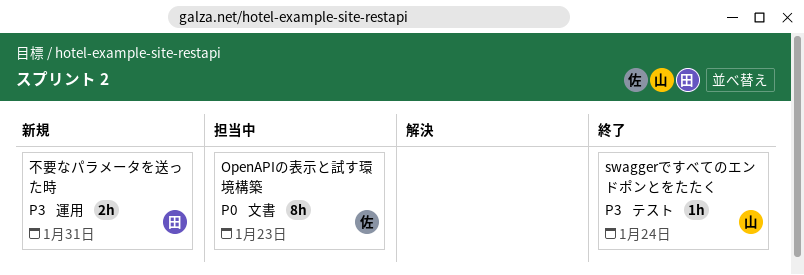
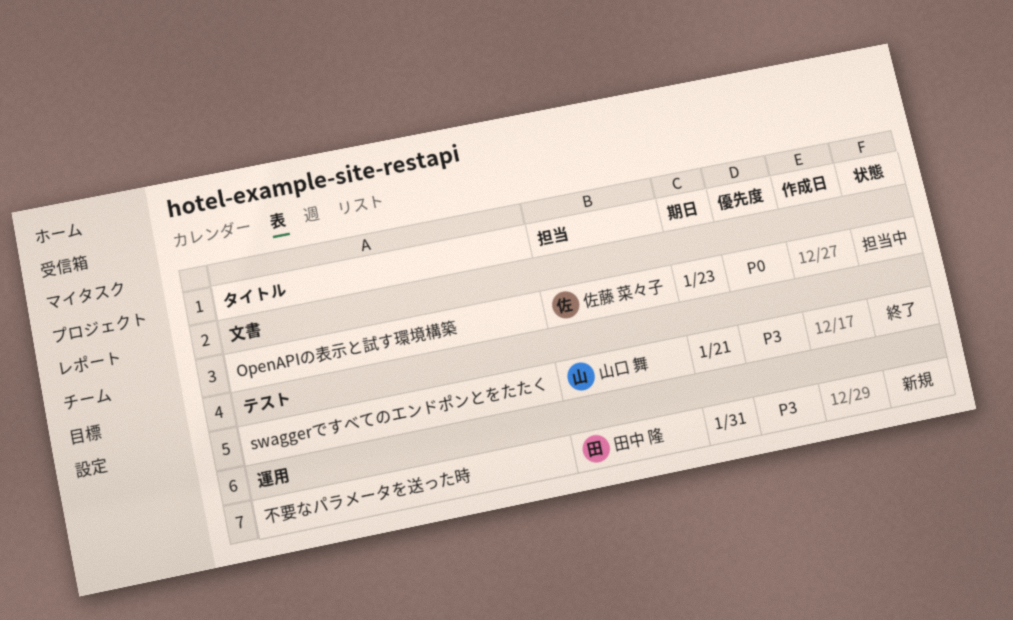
swaggerですべてのエンドポンとをたたく, due: Jan 24 -> Jan 21

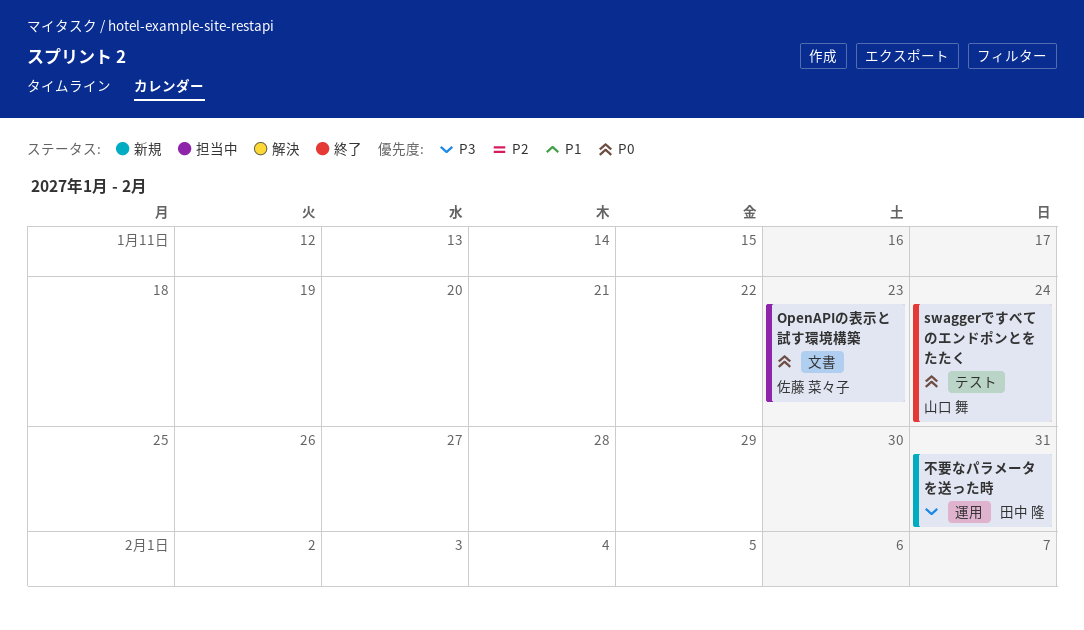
swaggerですべてのエンドポンとをたたく, priority: P3 -> P0
swaggerですべてのエンドポンとをたたく, due: Jan 21 -> Jan 24

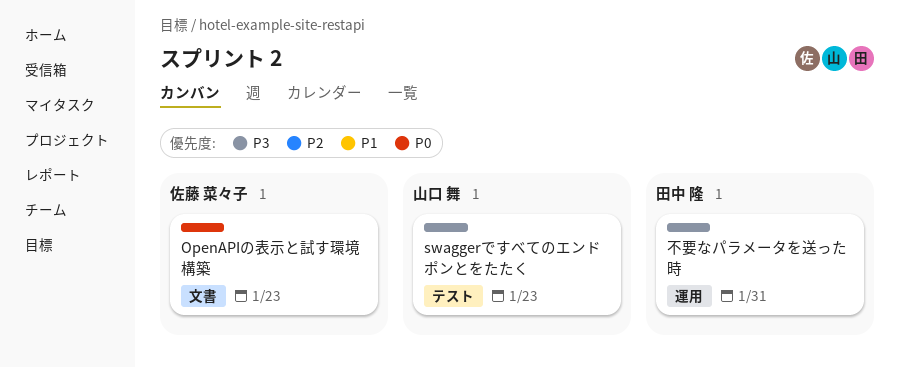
swaggerですべてのエンドポンとをたたく, priority: P0 -> P3
swaggerですべてのエンドポンとをたたく, due: Jan 24 -> Jan 23

